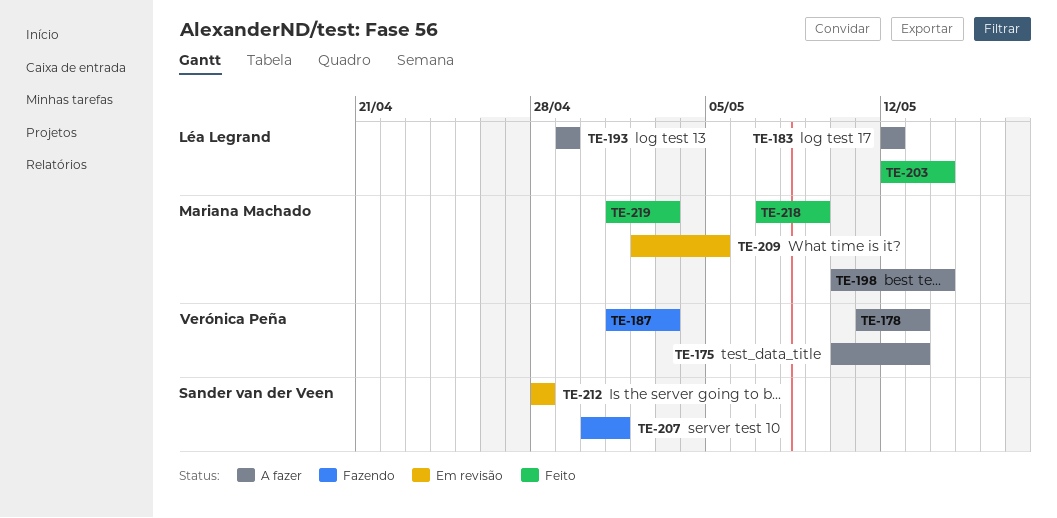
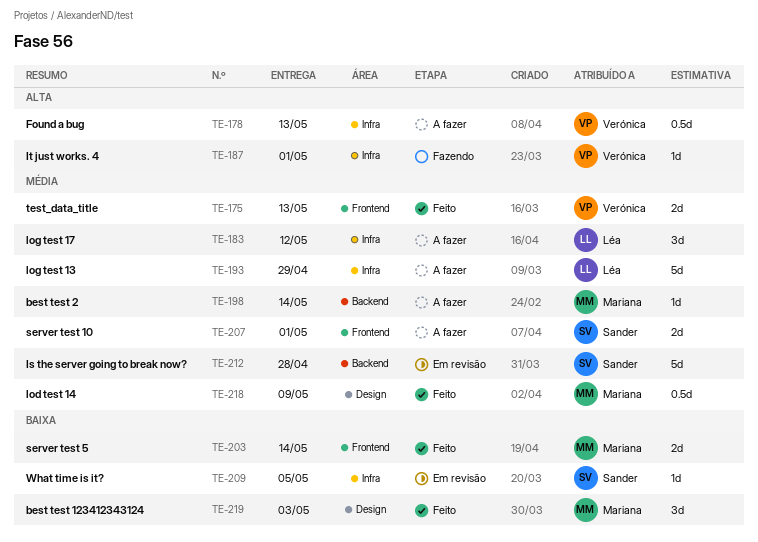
TE-175, status: A fazer -> Feito
TE-187, due: May 3 -> May 1
TE-203, owner: Léa Legrand -> Mariana Machado
TE-207, status: Fazendo -> A fazer
TE-209, owner: Mariana Machado -> Sander van der Veen

